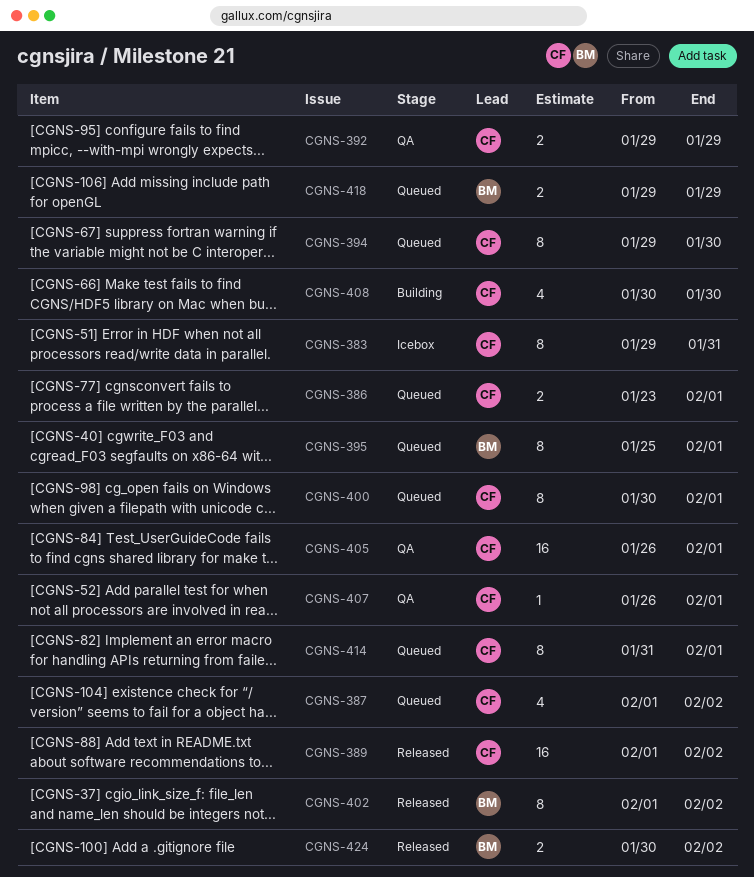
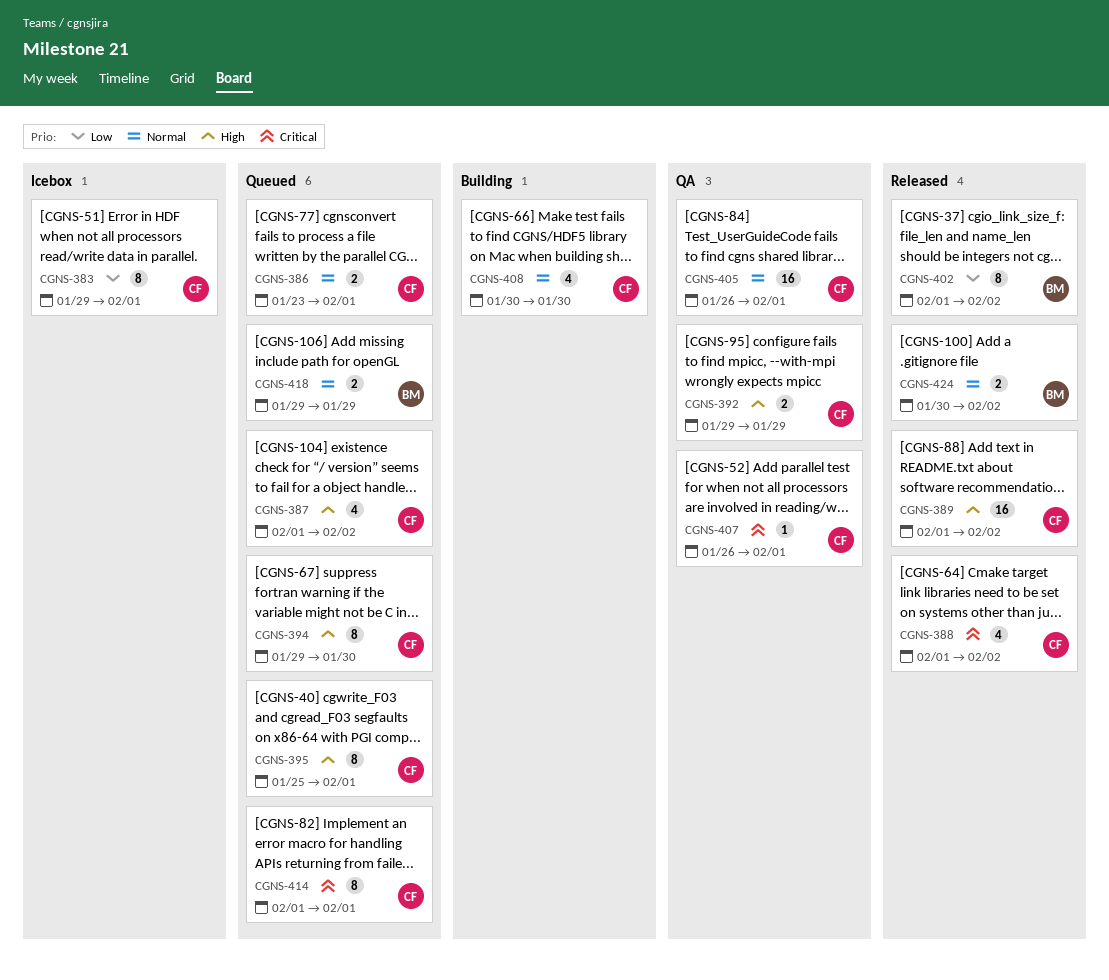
CGNS-383, due: Jan 31 -> Feb 1
CGNS-388: none -> present
CGNS-395, owner: BM -> CF
CGNS-400: present -> none
CGNS-414, start: Jan 31 -> Feb 1

